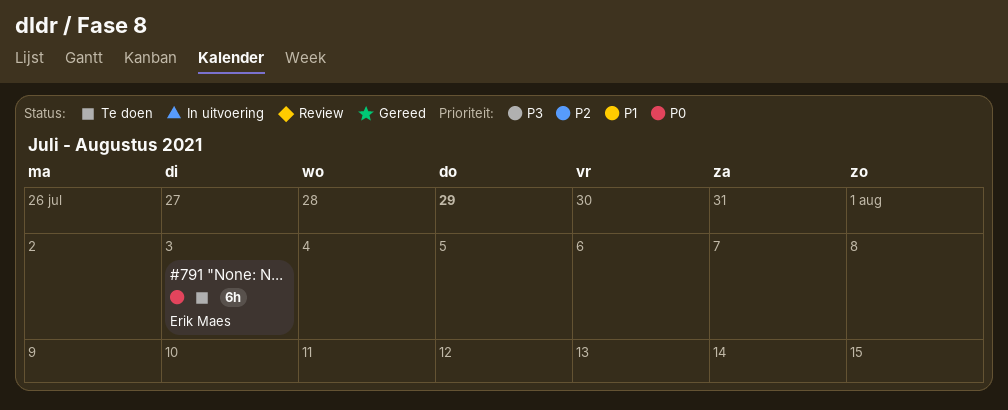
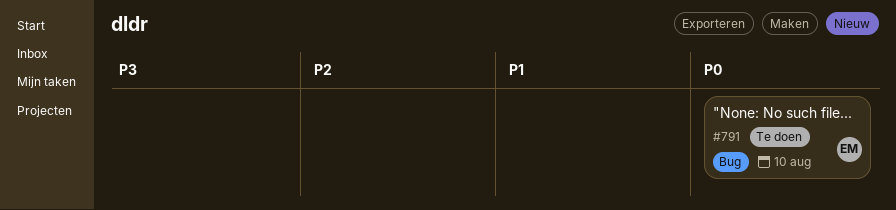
#791, due: Aug 3 -> Aug 10

